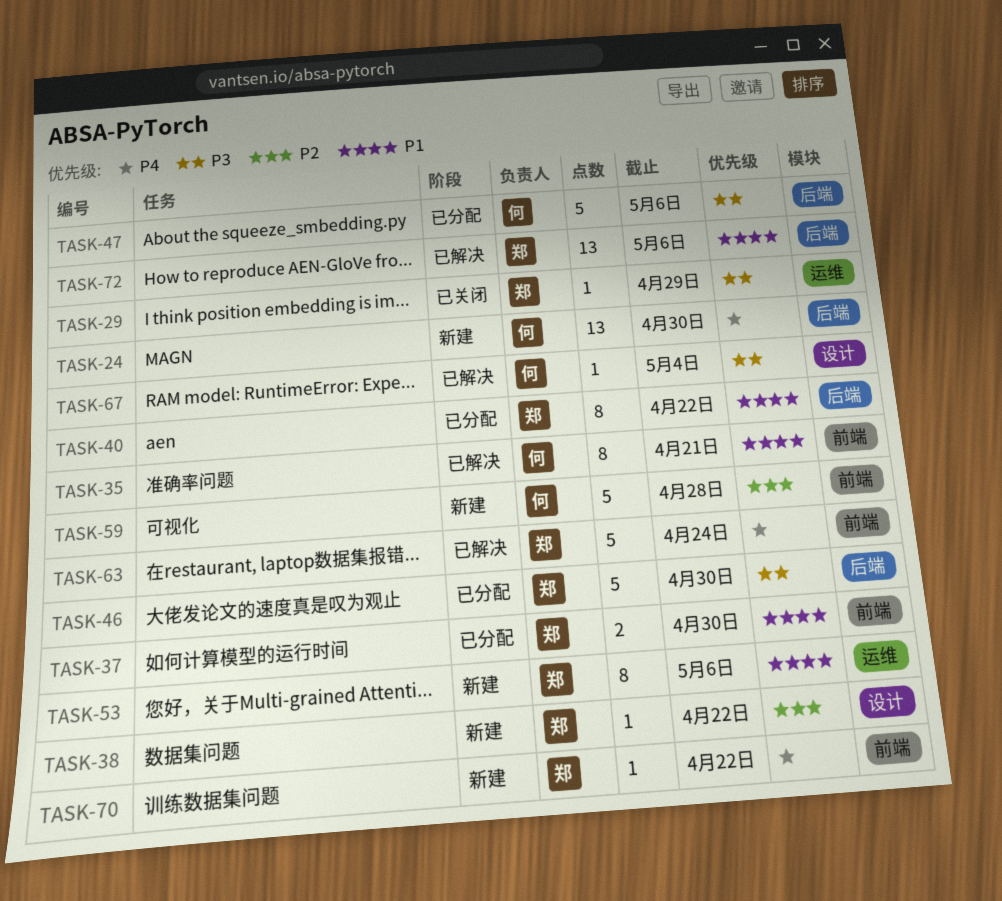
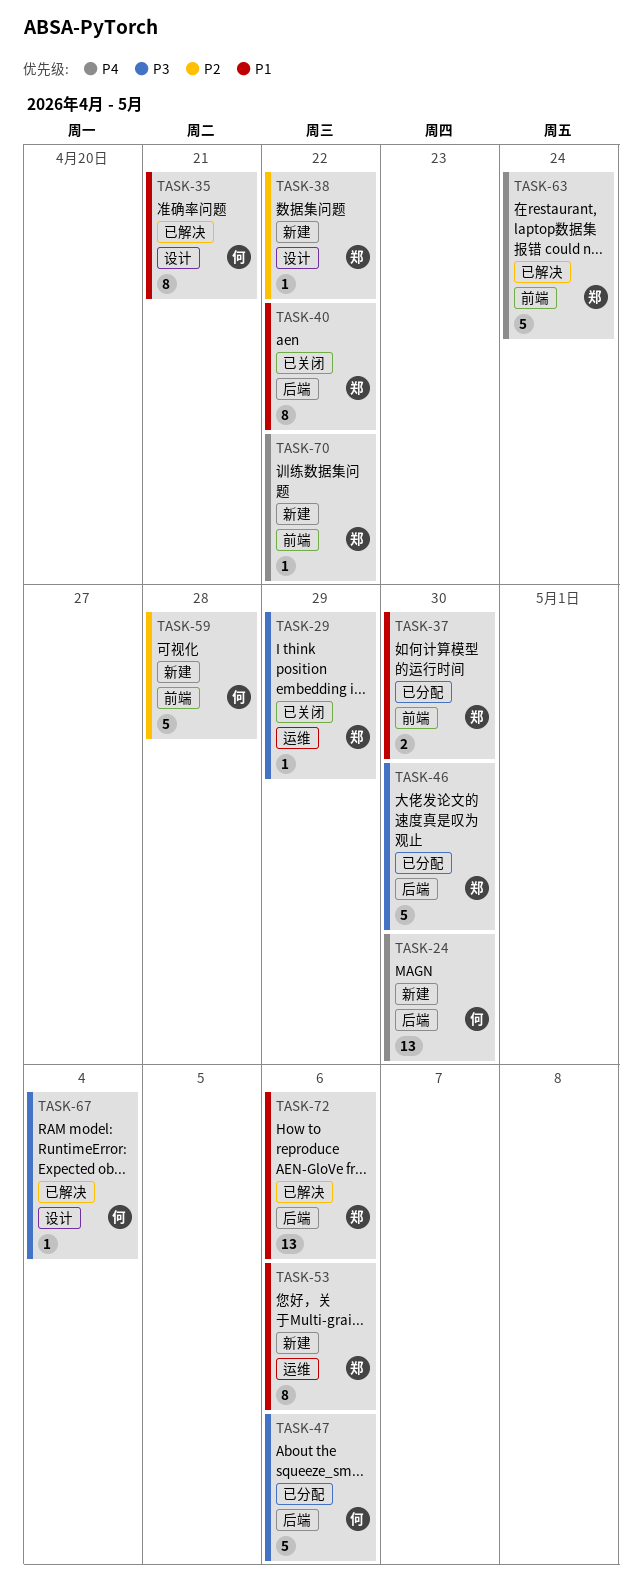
TASK-35, label: 前端 -> 设计
TASK-40, status: 已分配 -> 已关闭

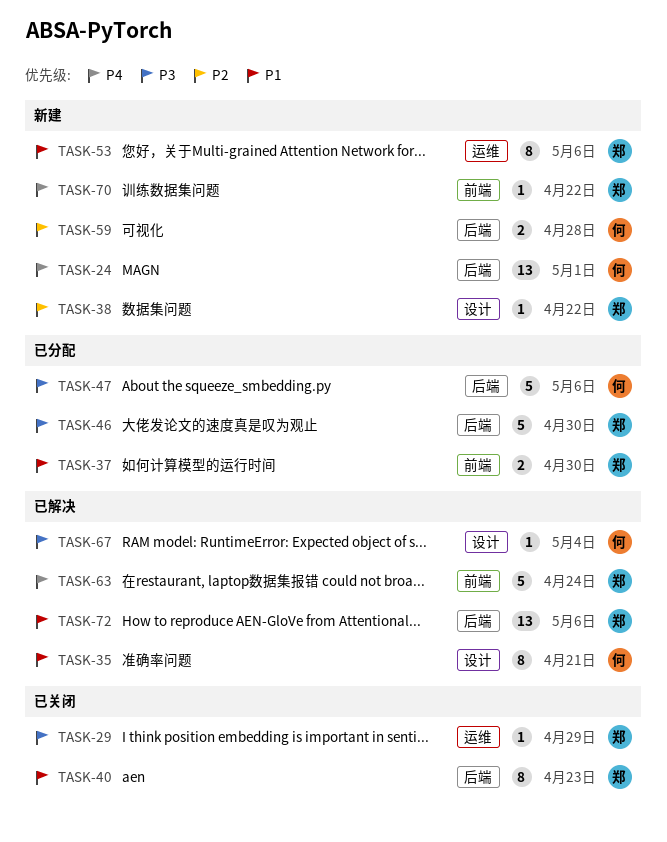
TASK-24, due: Apr 30 -> May 1
TASK-40, due: Apr 22 -> Apr 23
TASK-59, label: 前端 -> 后端
TASK-59, estimate: 5 -> 2

